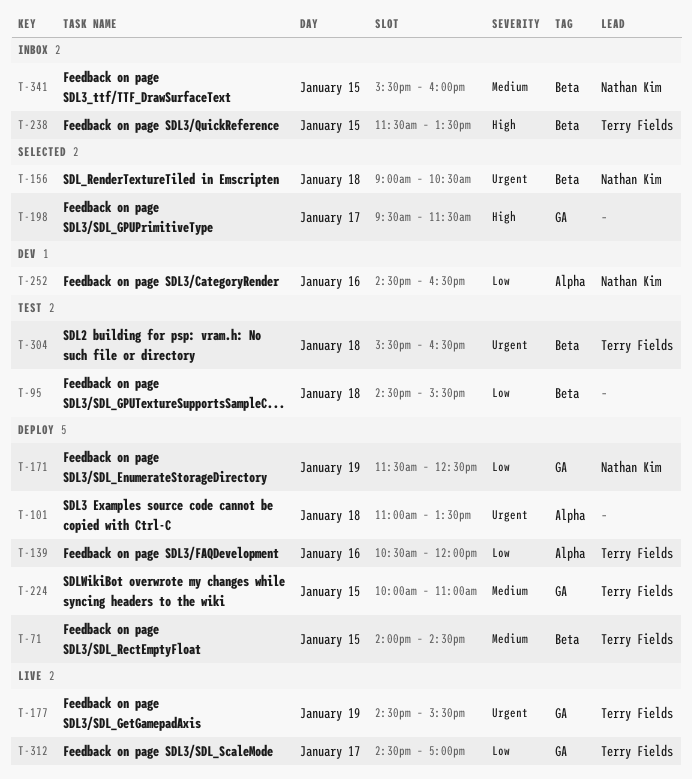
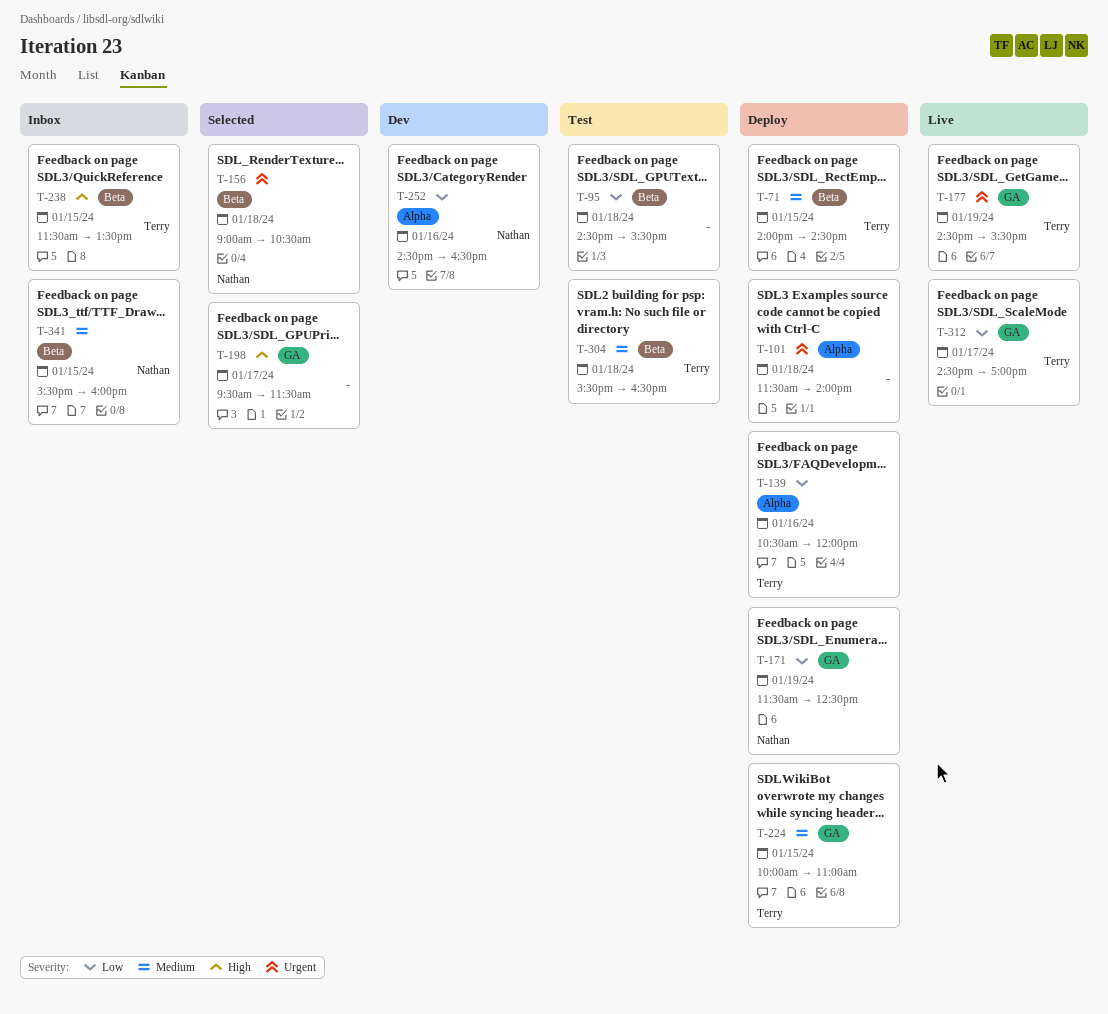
T-101, begins: 11:00 -> 11:30
T-101, ends: 13:30 -> 14:00
T-304, priority: Urgent -> Medium

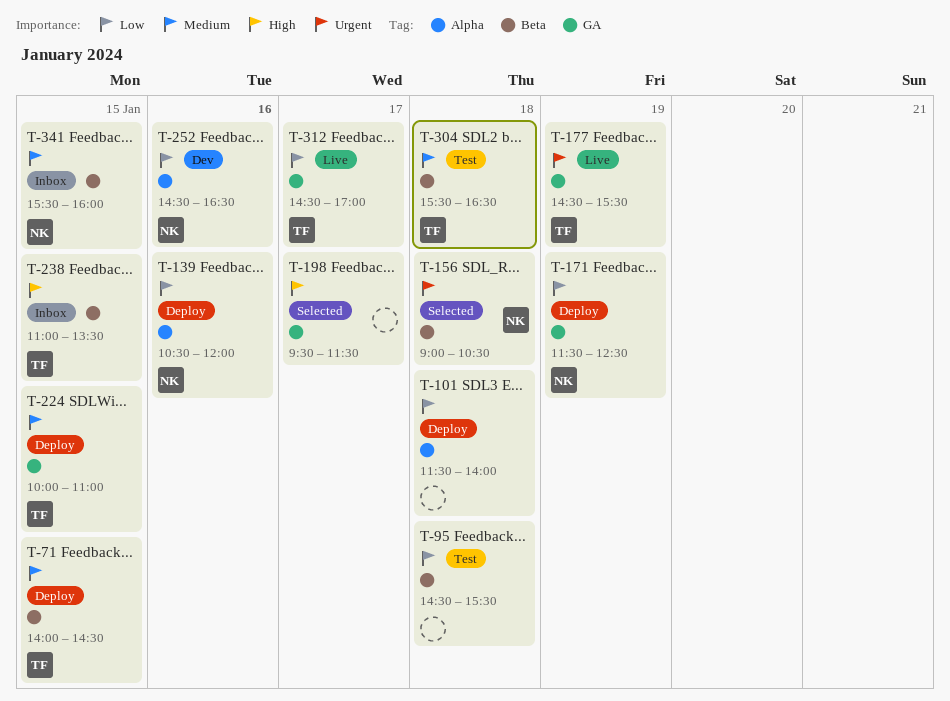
T-101, priority: Urgent -> Low
T-139, owner: Terry -> Nathan
T-238, begins: 11:30 -> 11:00

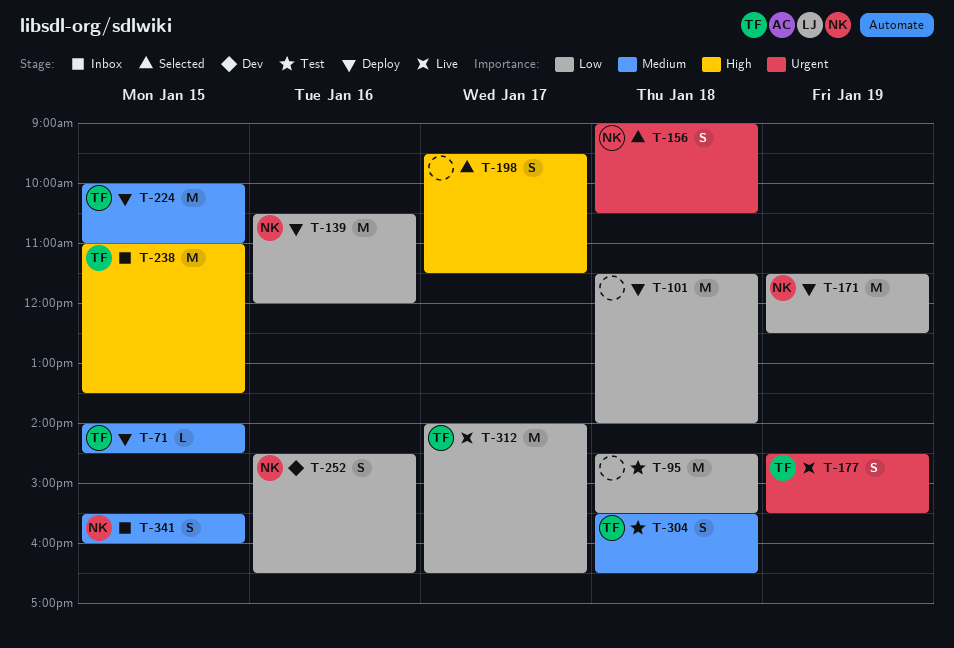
T-312, begins: 14:30 -> 14:00
T-312, ends: 17:00 -> 16:30

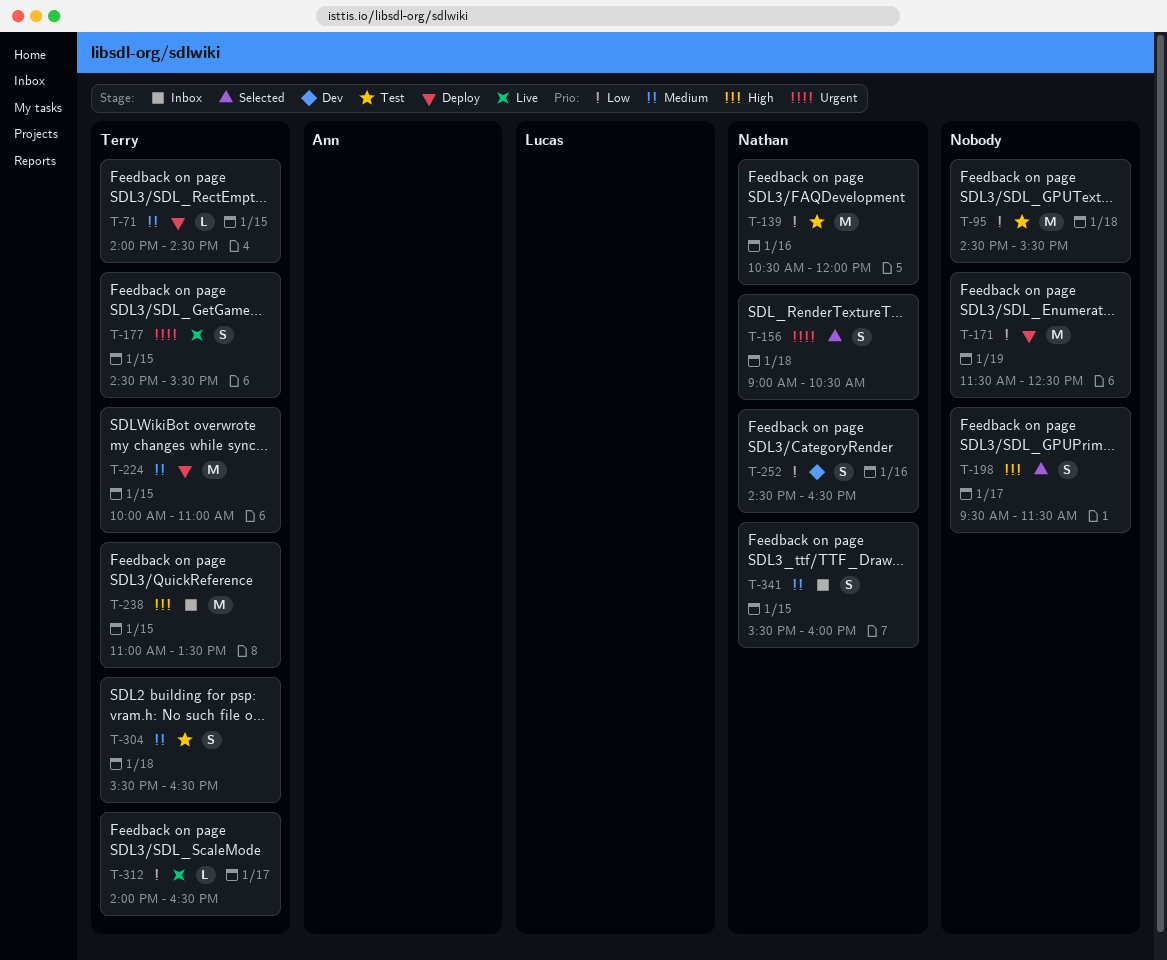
T-101: present -> none
T-139, status: Deploy -> Test
T-171, owner: Nathan -> none
T-177, day: Jan 19 -> Jan 15
T-312, estimate: M -> L

